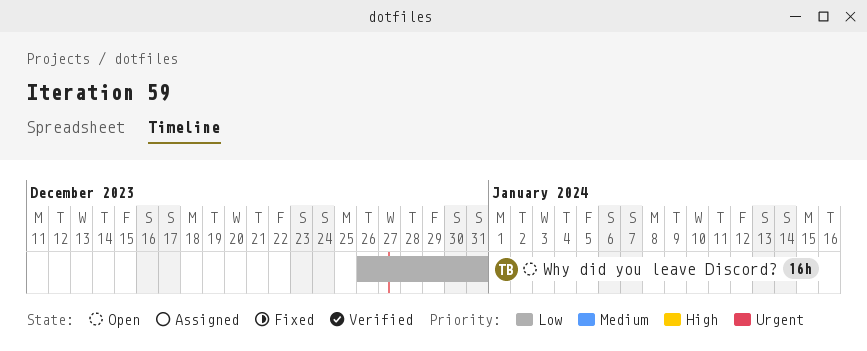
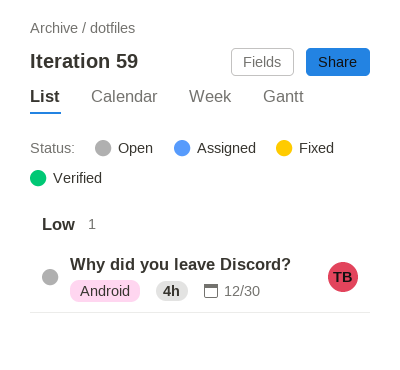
Why did you leave Discord?, estimate: 16h -> 4h
Why did you leave Discord?, due: Dec 31 -> Dec 30

